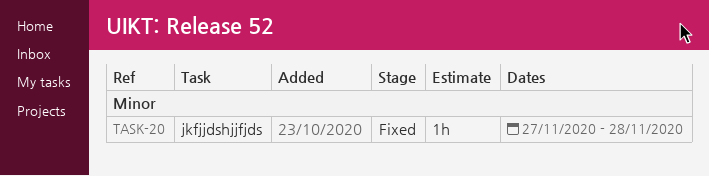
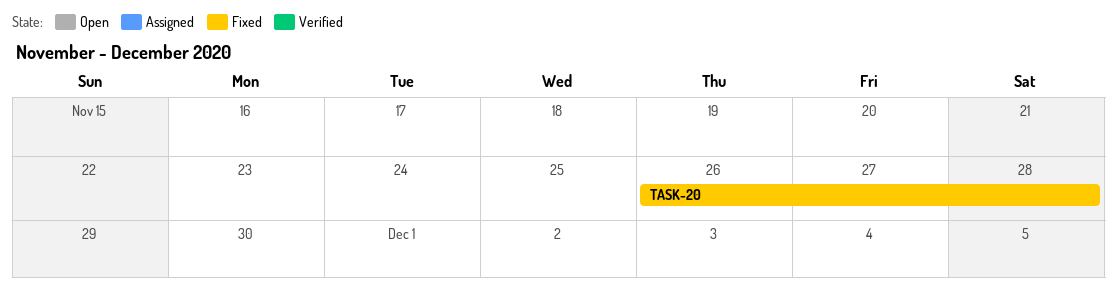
TASK-20, start: Nov 27 -> Nov 26

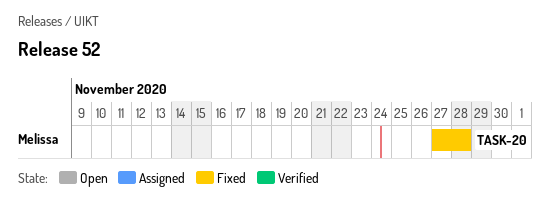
TASK-20, start: Nov 26 -> Nov 27

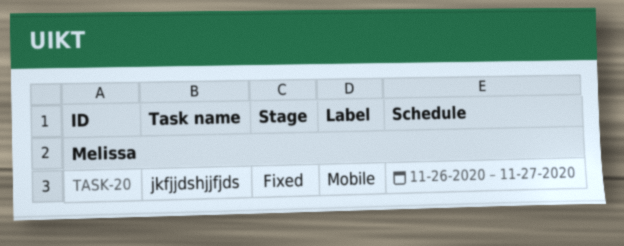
TASK-20, start: Nov 27 -> Nov 26
TASK-20, due: Nov 28 -> Nov 27

